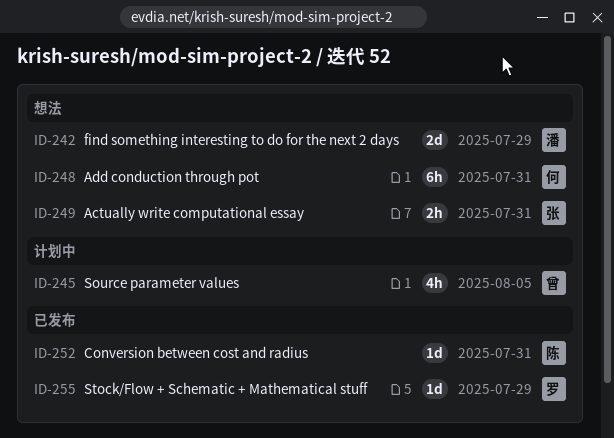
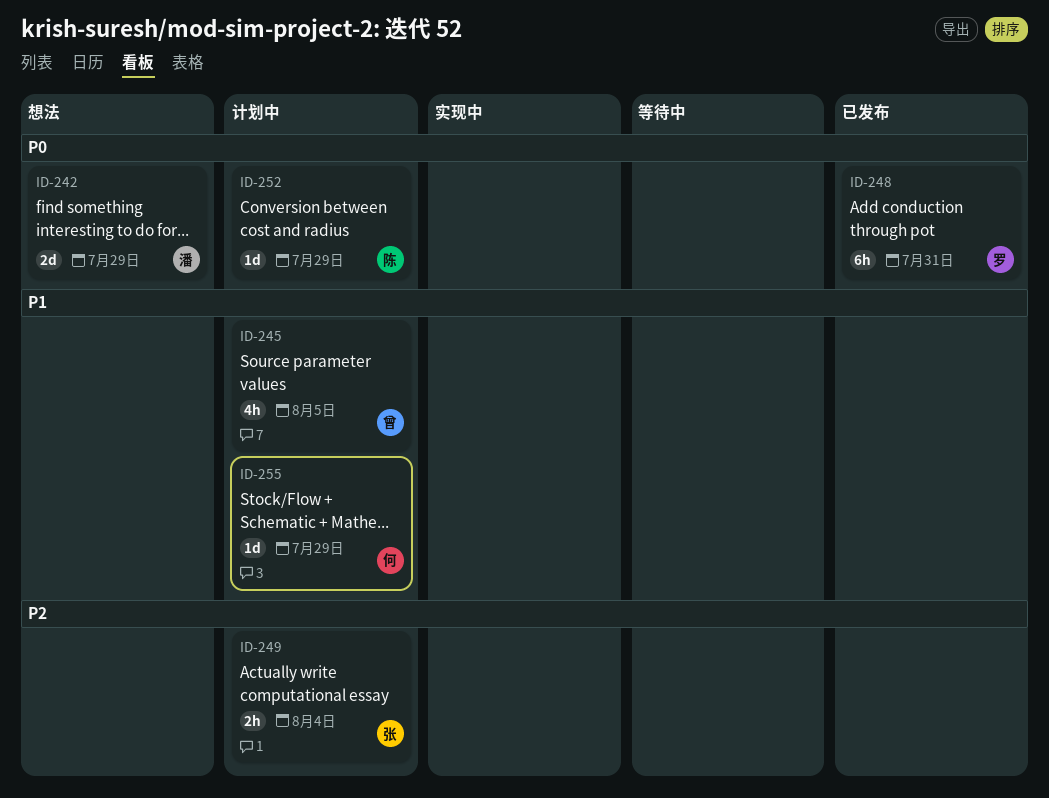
ID-248, status: 想法 -> 已发布
ID-248, owner: 何 -> 罗
ID-249, status: 想法 -> 计划中
ID-249, due: Jul 31 -> Aug 4
ID-252, status: 已发布 -> 计划中
ID-252, due: Jul 31 -> Jul 29
ID-255, status: 已发布 -> 计划中
ID-255, owner: 罗 -> 何

